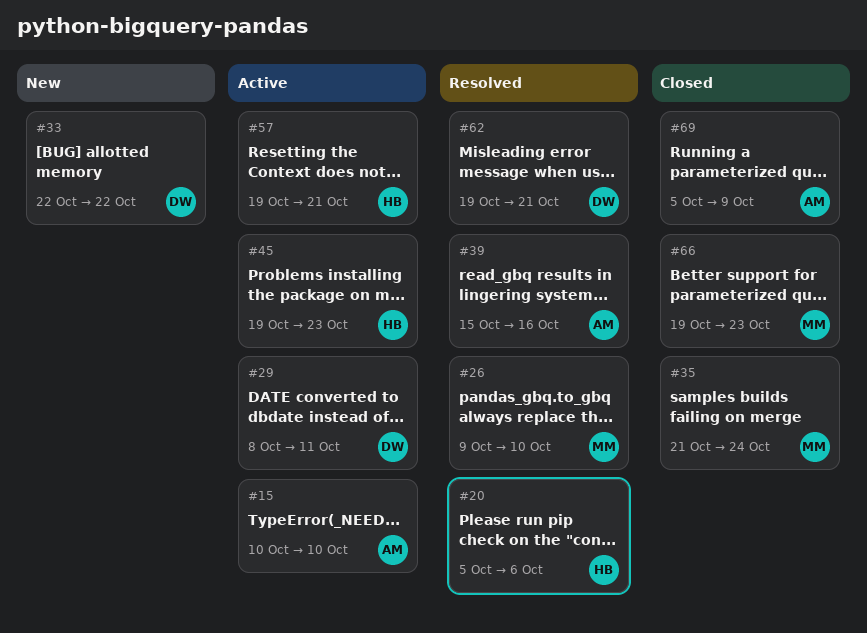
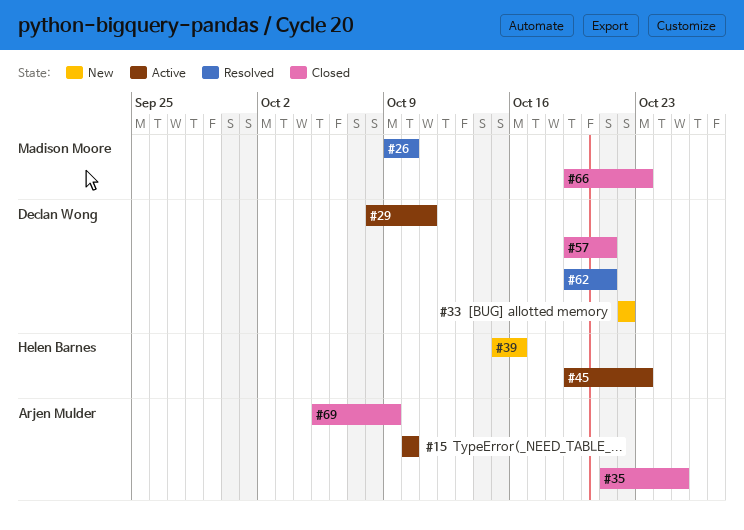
#20: present -> none
#35, owner: Madison Moore -> Arjen Mulder
#35, due: Oct 24 -> Oct 25
#39, status: Resolved -> New
#39, owner: Arjen Mulder -> Helen Barnes
#57, status: Active -> Closed
#57, owner: Helen Barnes -> Declan Wong

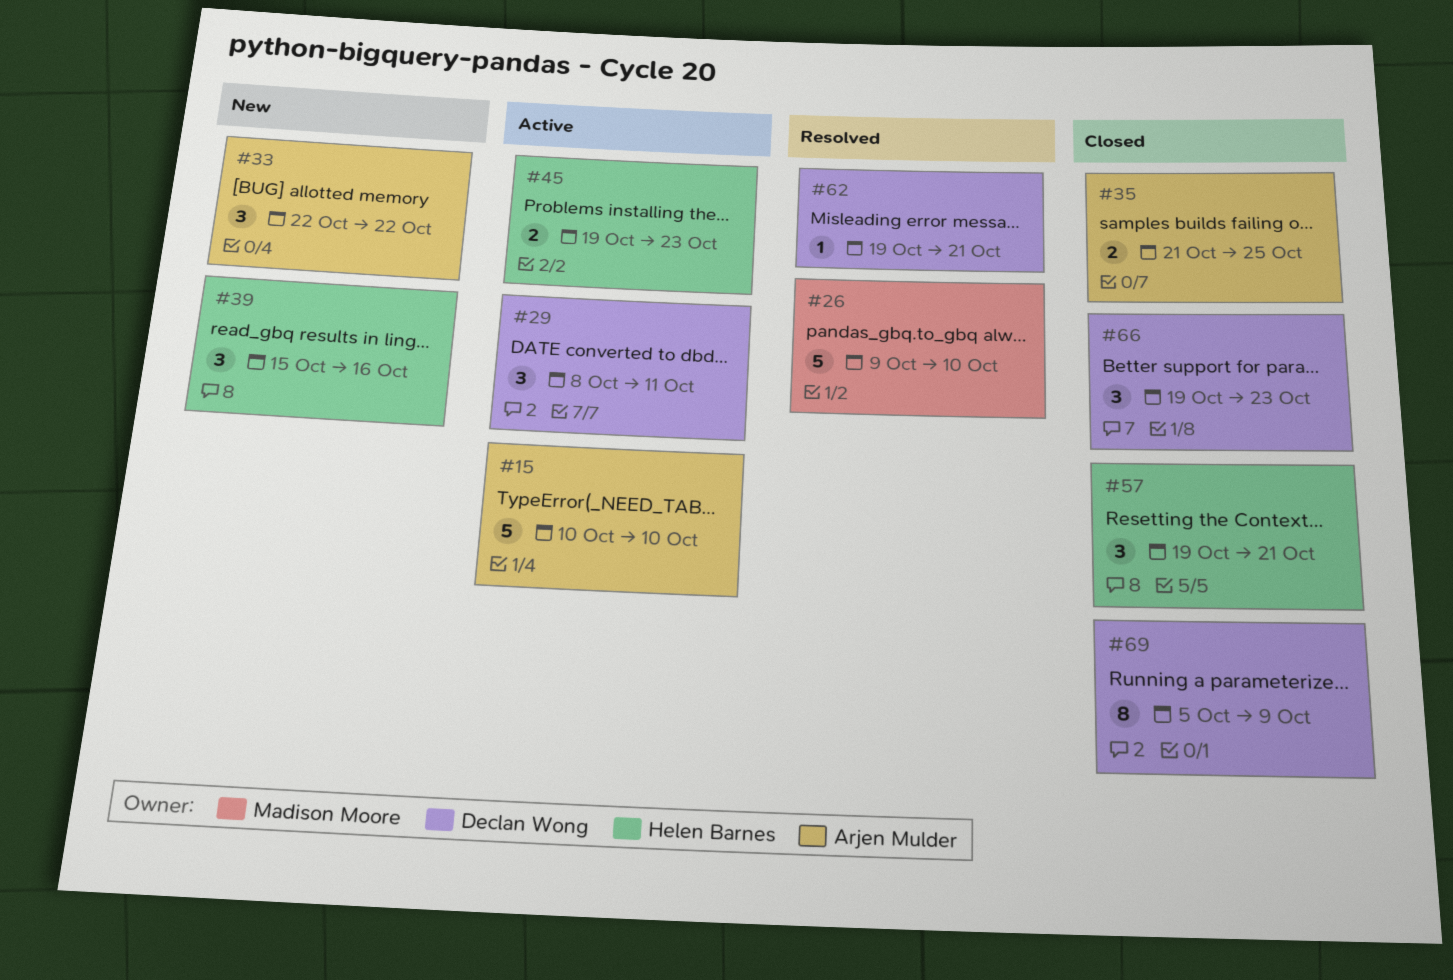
#33, owner: Declan Wong -> Arjen Mulder
#57, owner: Declan Wong -> Helen Barnes
#66, owner: Madison Moore -> Declan Wong
#69, owner: Arjen Mulder -> Declan Wong

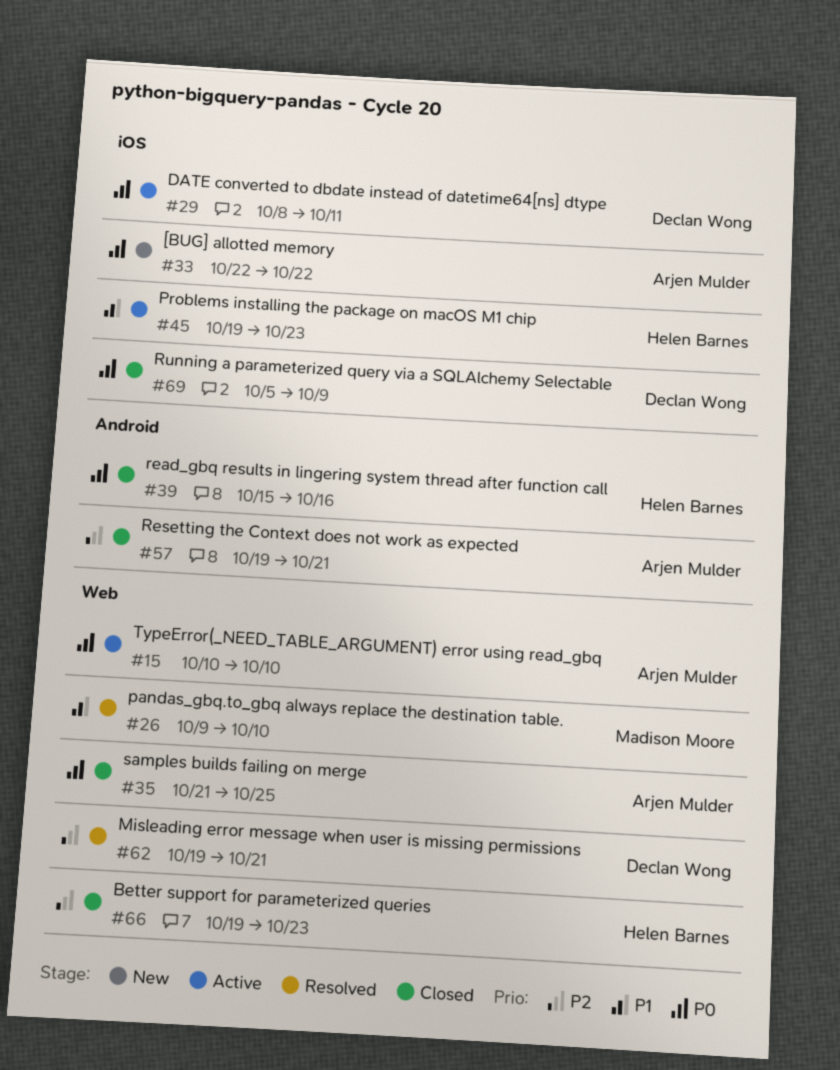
#39, status: New -> Closed
#57, owner: Helen Barnes -> Arjen Mulder
#66, owner: Declan Wong -> Helen Barnes

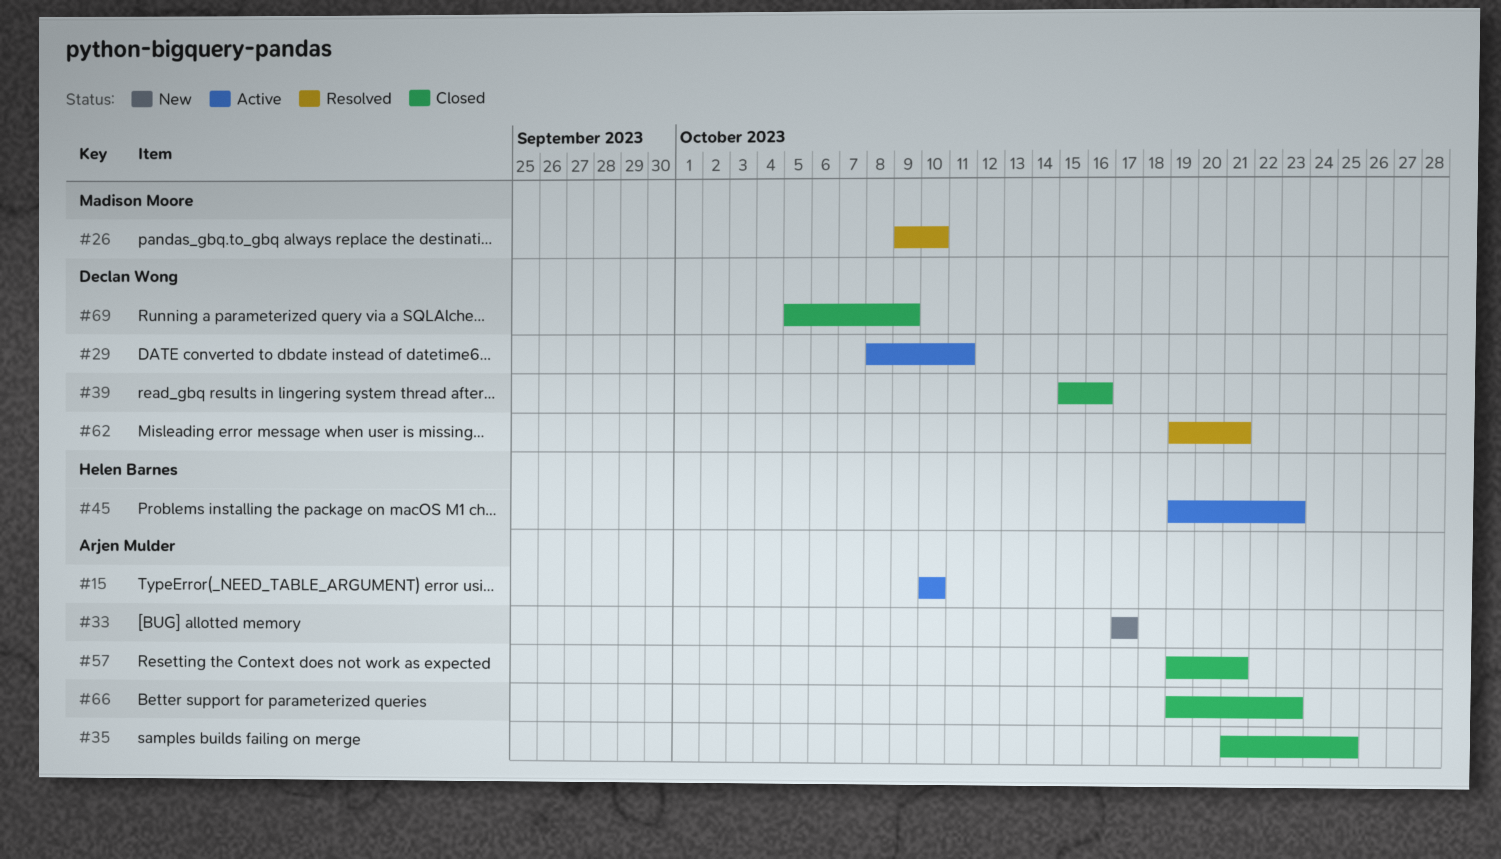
#33, start: Oct 22 -> Oct 17
#33, due: Oct 22 -> Oct 17
#39, owner: Helen Barnes -> Declan Wong
#66, owner: Helen Barnes -> Arjen Mulder

